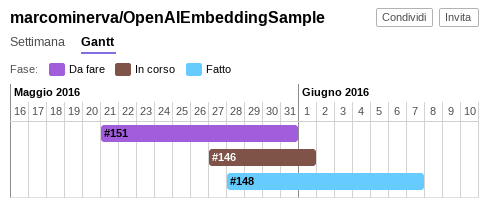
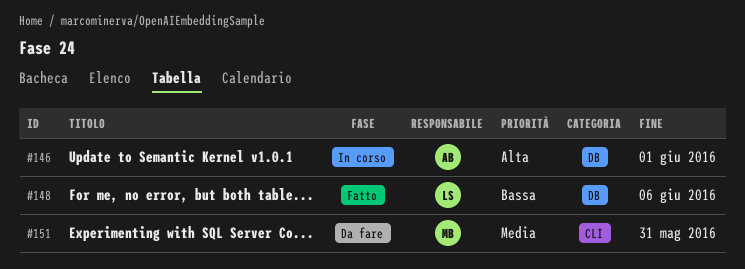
#148, due: Jun 7 -> Jun 6

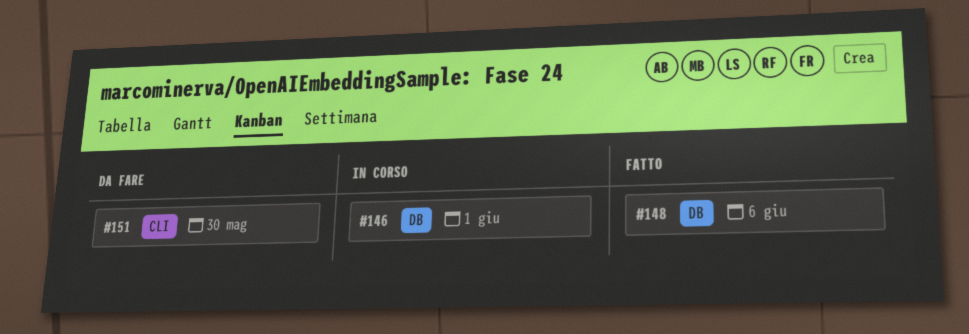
#151, due: May 31 -> May 30

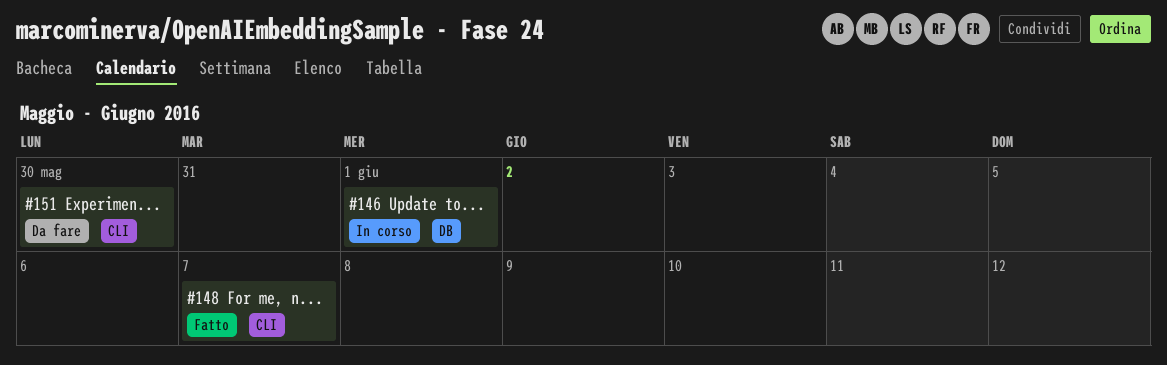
#148, label: DB -> CLI
#148, due: Jun 6 -> Jun 7

